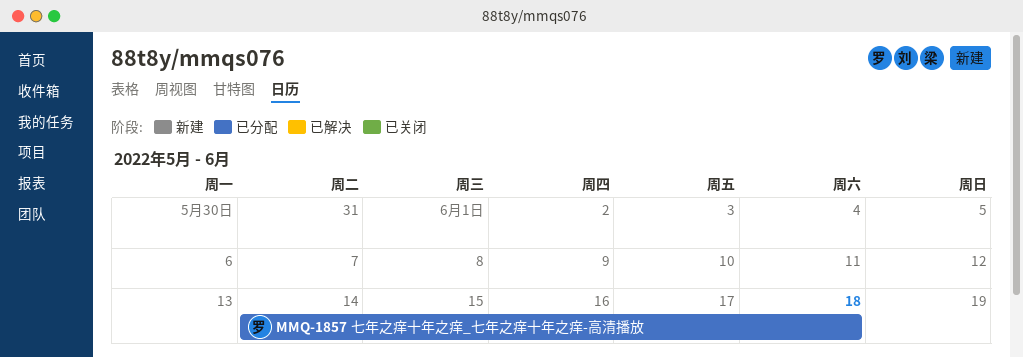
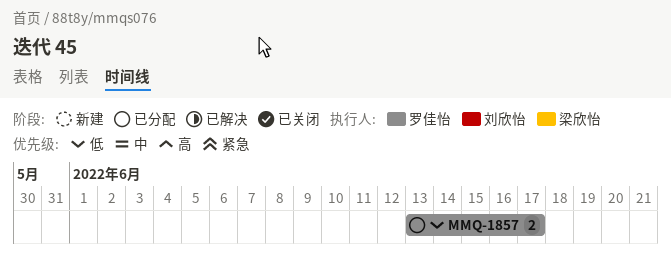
MMQ-1857, start: Jun 14 -> Jun 13
MMQ-1857, due: Jun 18 -> Jun 17

